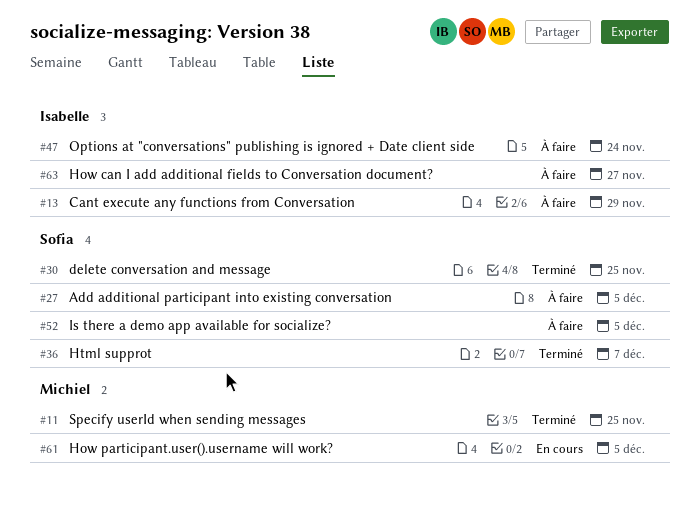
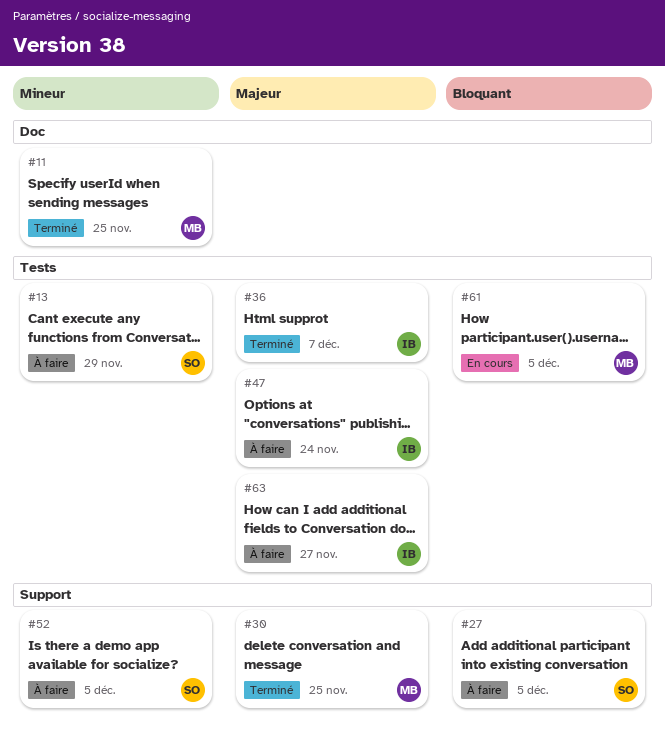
#13, owner: Isabelle -> Sofia
#30, owner: Sofia -> Michiel
#36, owner: Sofia -> Isabelle

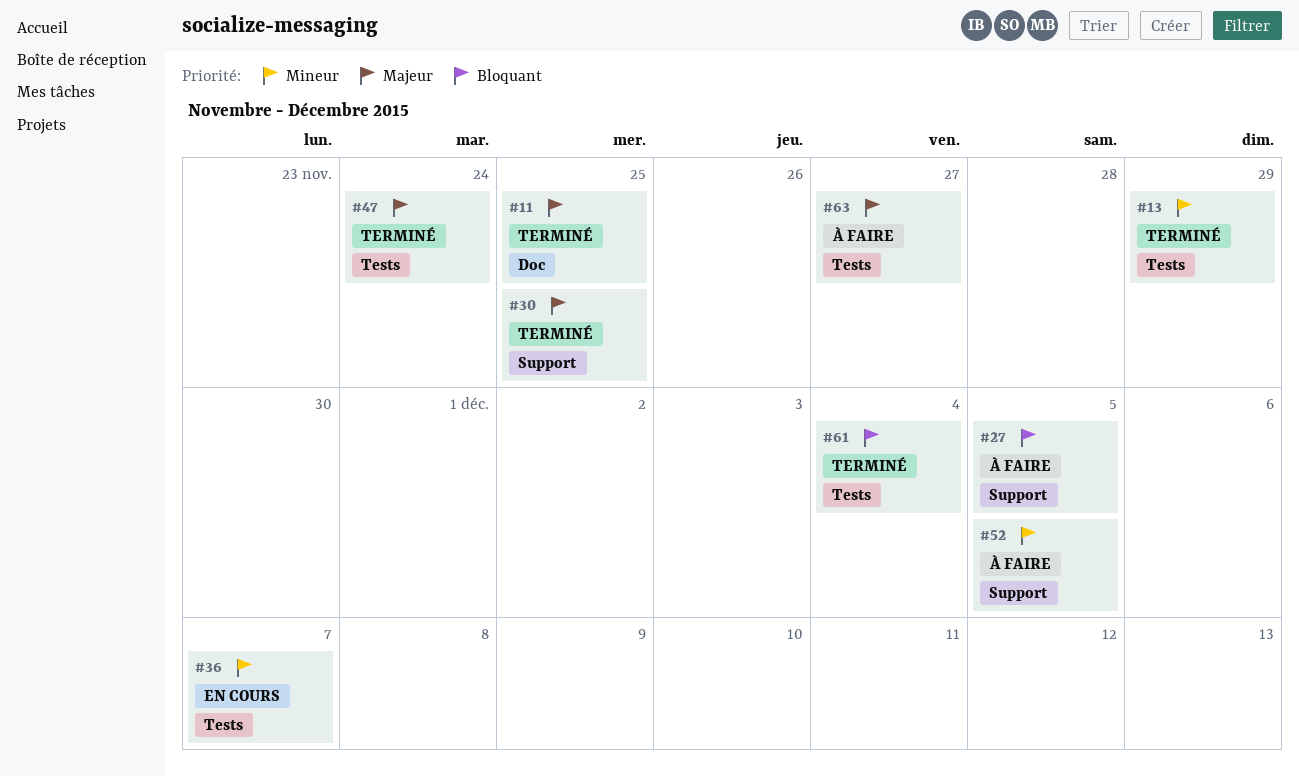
#11, priority: Mineur -> Majeur
#13, status: À faire -> Terminé
#36, status: Terminé -> En cours
#36, priority: Majeur -> Mineur
#47, status: À faire -> Terminé
#61, status: En cours -> Terminé
#61, due: Dec 5 -> Dec 4

